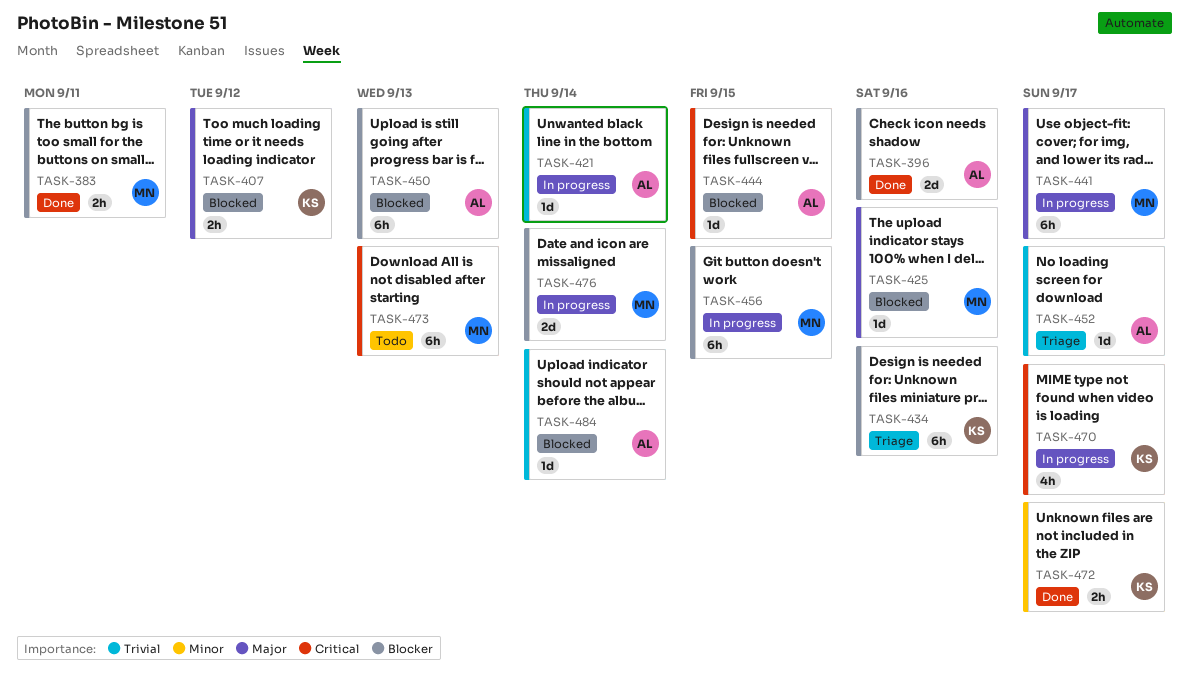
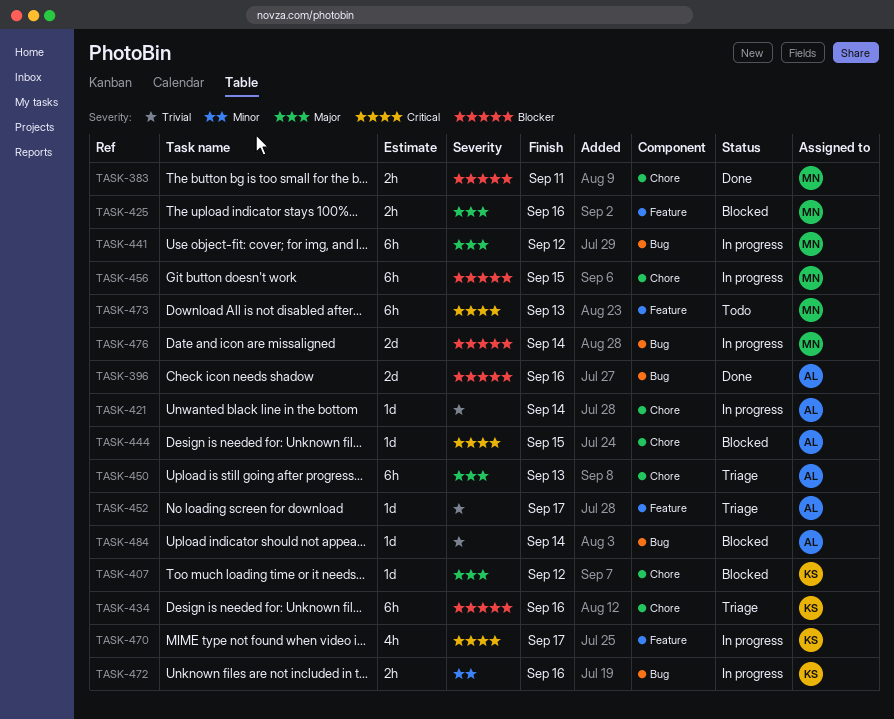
TASK-407, estimate: 2h -> 1d
TASK-425, estimate: 1d -> 2h
TASK-441, due: Sep 17 -> Sep 12
TASK-450, status: Blocked -> Triage
TASK-450, priority: Blocker -> Major
TASK-472, status: Done -> In progress
TASK-472, due: Sep 17 -> Sep 16

